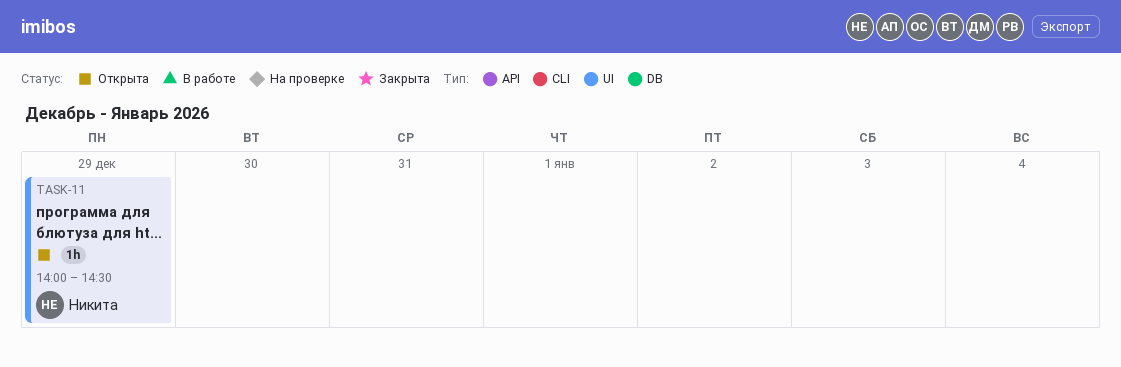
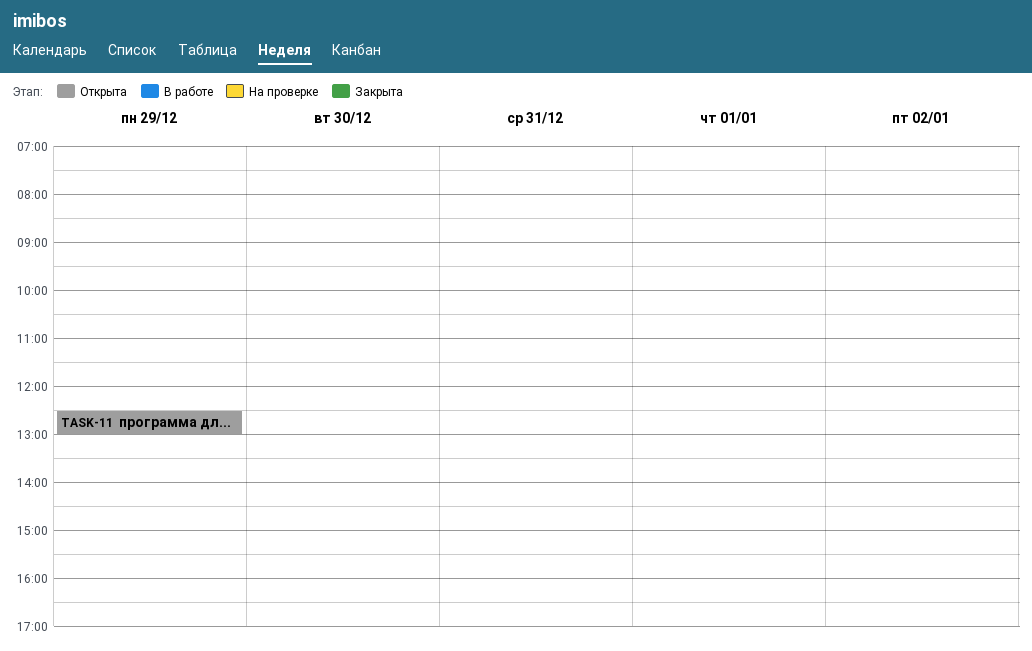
TASK-11, begins: 14:00 -> 12:30
TASK-11, ends: 14:30 -> 13:00

